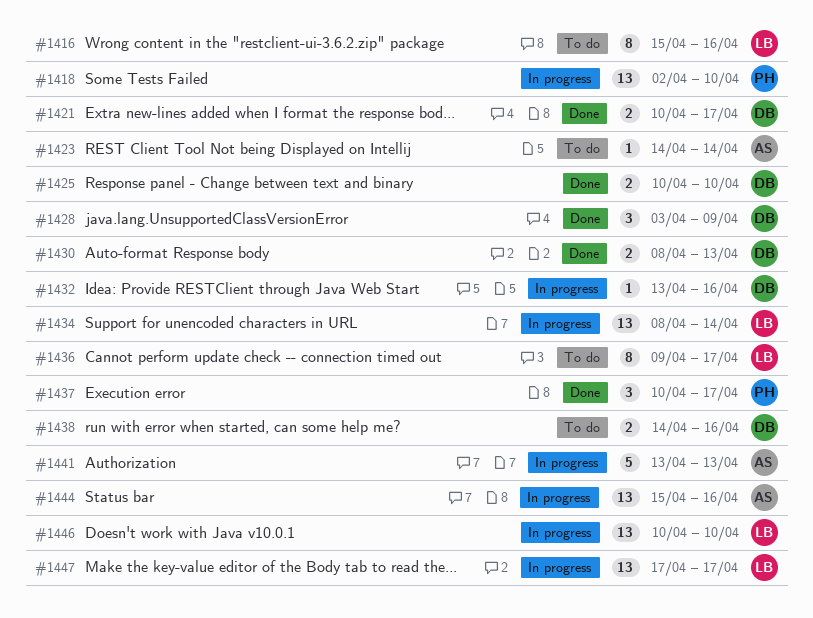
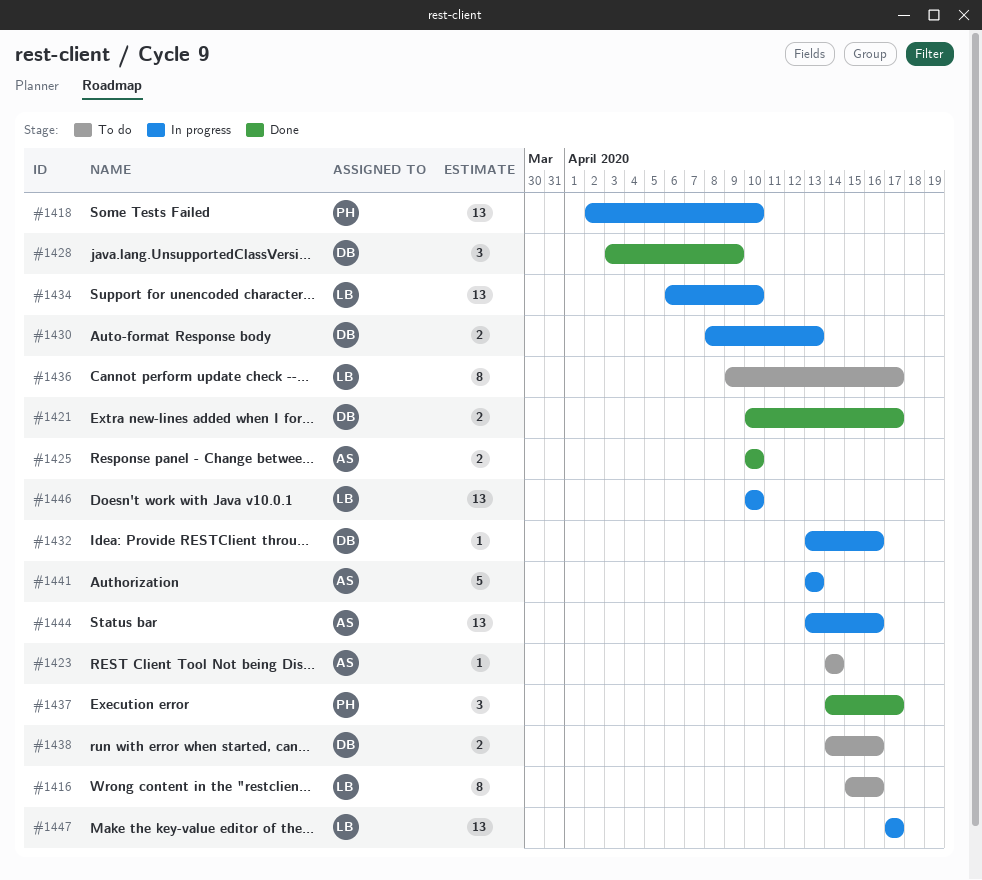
#1425, owner: DB -> AS
#1430, status: Done -> In progress
#1434, start: Apr 8 -> Apr 6
#1434, due: Apr 14 -> Apr 10
#1437, start: Apr 10 -> Apr 14
#1444, start: Apr 15 -> Apr 13

